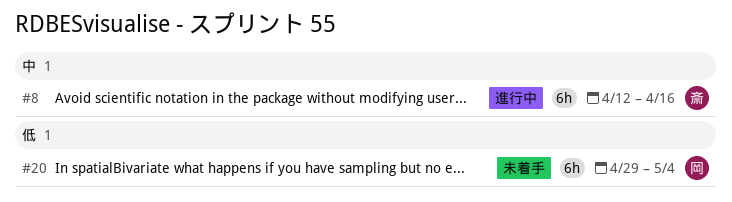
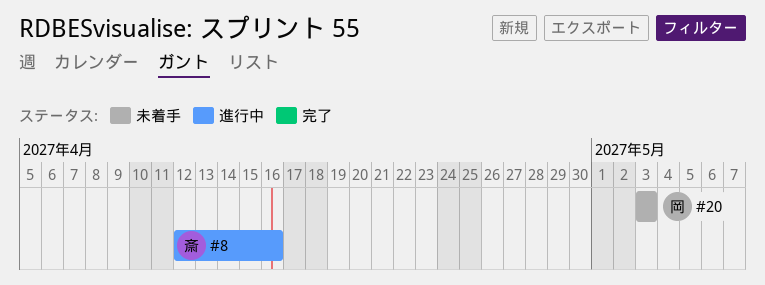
#20, start: Apr 29 -> May 3
#20, due: May 4 -> May 3

